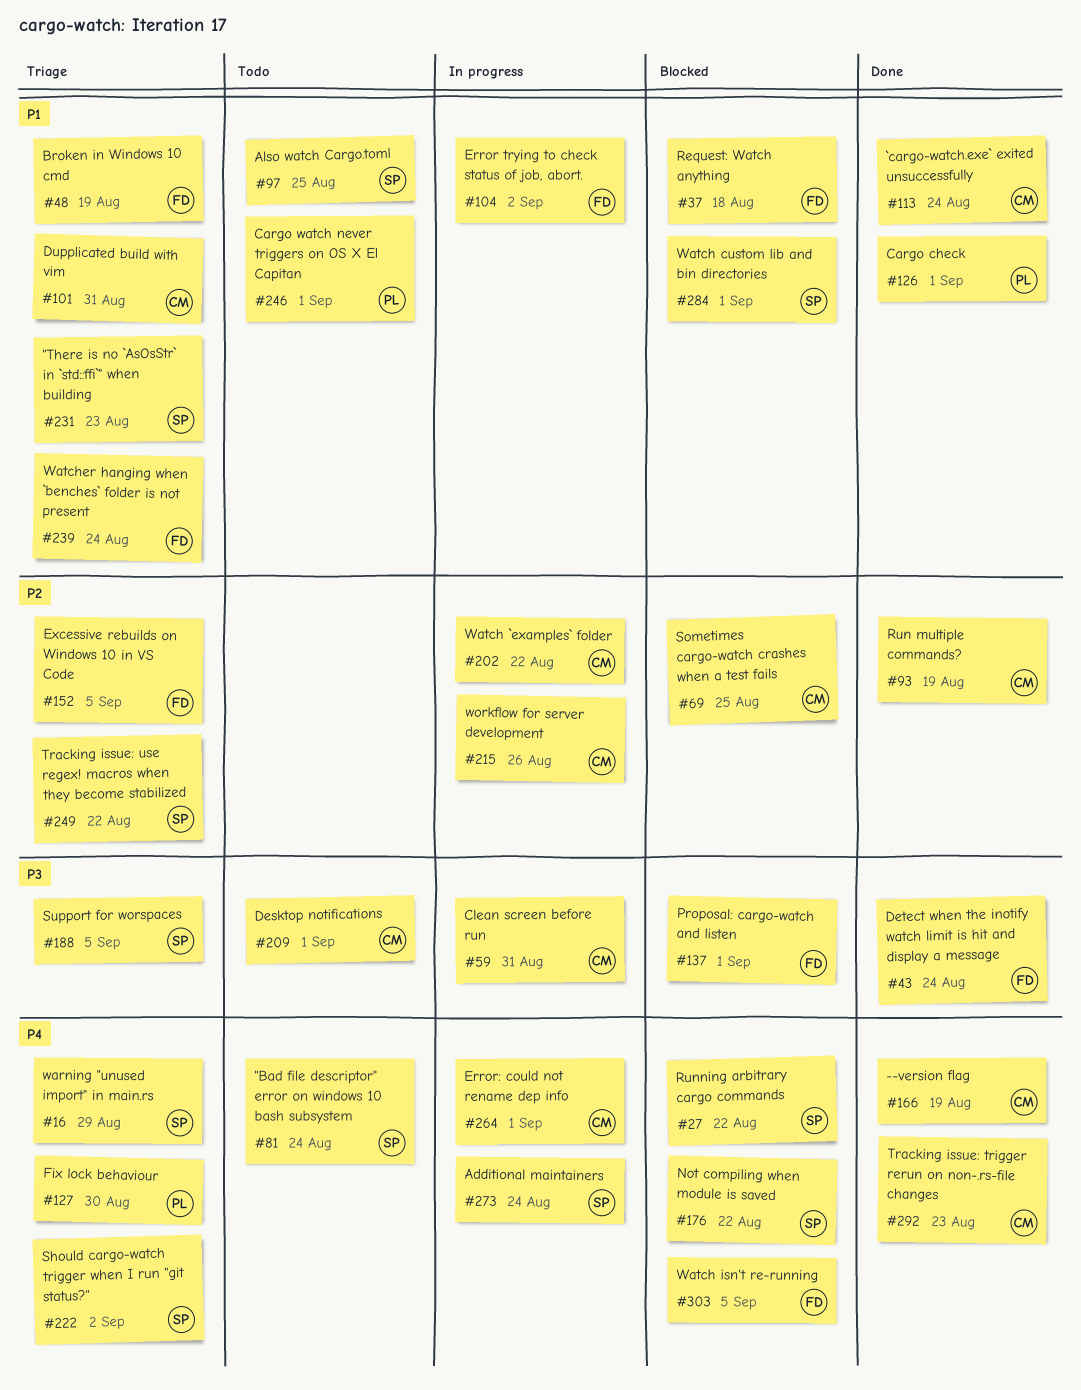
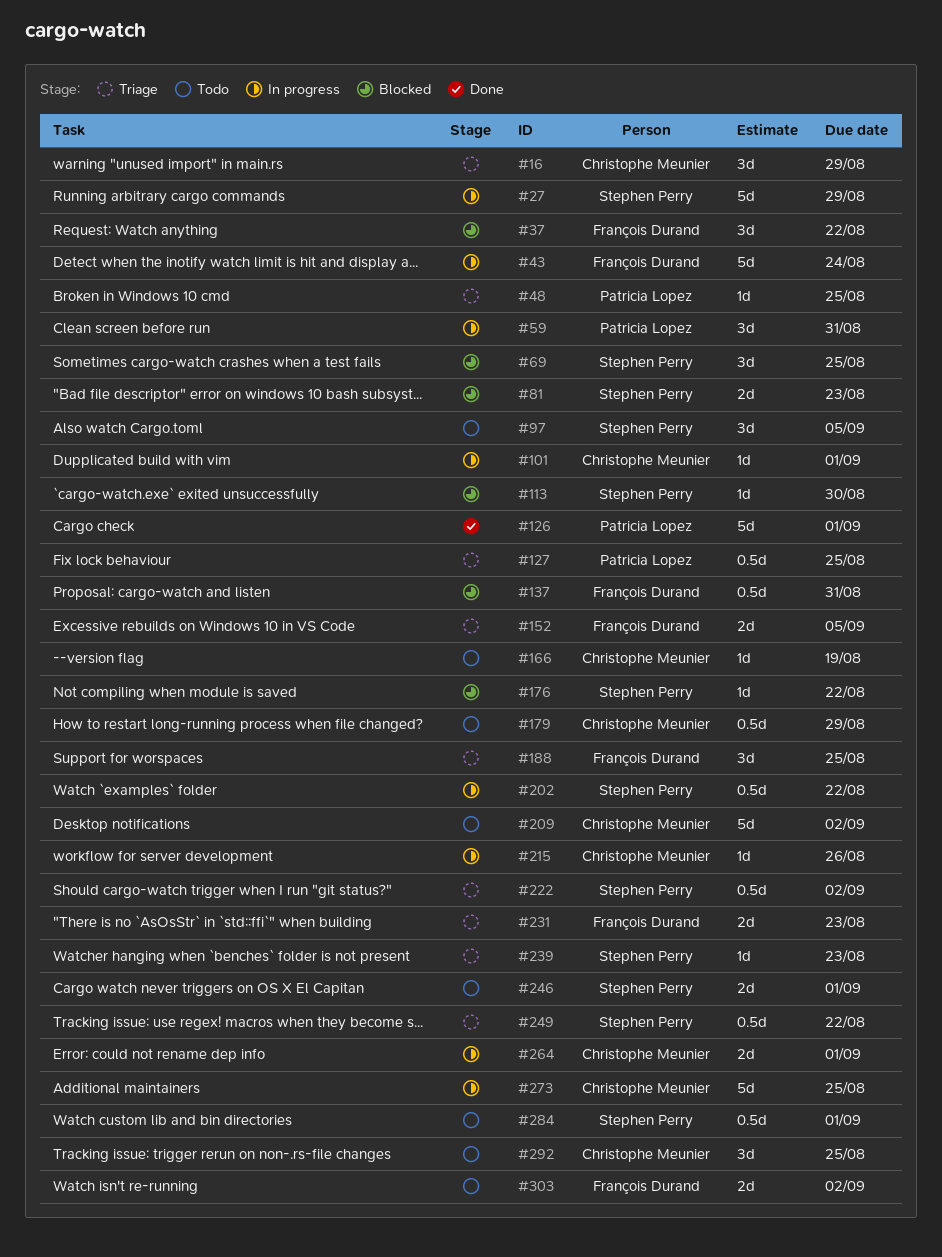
#16, owner: Stephen Perry -> Christophe Meunier
#27, status: Blocked -> In progress
#27, due: Aug 22 -> Aug 29
#37, due: Aug 18 -> Aug 22
#43, status: Done -> In progress
#48, owner: François Durand -> Patricia Lopez
#48, due: Aug 19 -> Aug 25
#59, owner: Christophe Meunier -> Patricia Lopez
#69, owner: Christophe Meunier -> Stephen Perry
#81, status: Todo -> Blocked
#81, due: Aug 24 -> Aug 23
#93: present -> none
#97, due: Aug 25 -> Sep 5
#101, status: Triage -> In progress
#101, due: Aug 31 -> Sep 1
#104: present -> none
#113, status: Done -> Blocked
#113, owner: Christophe Meunier -> Stephen Perry
#113, due: Aug 24 -> Aug 30
#127, due: Aug 30 -> Aug 25
#137, due: Sep 1 -> Aug 31
#166, status: Done -> Todo
#179: none -> present
#188, owner: Stephen Perry -> François Durand
#188, due: Sep 5 -> Aug 25
#202, owner: Christophe Meunier -> Stephen Perry
#209, due: Sep 1 -> Sep 2
#231, owner: Stephen Perry -> François Durand
#239, owner: François Durand -> Stephen Perry
#239, due: Aug 24 -> Aug 23
#246, owner: Patricia Lopez -> Stephen Perry
#273, owner: Stephen Perry -> Christophe Meunier
#273, due: Aug 24 -> Aug 25
#284, status: Blocked -> Todo
#292, status: Done -> Todo
#292, due: Aug 23 -> Aug 25
#303, status: Blocked -> Todo
#303, due: Sep 5 -> Sep 2

